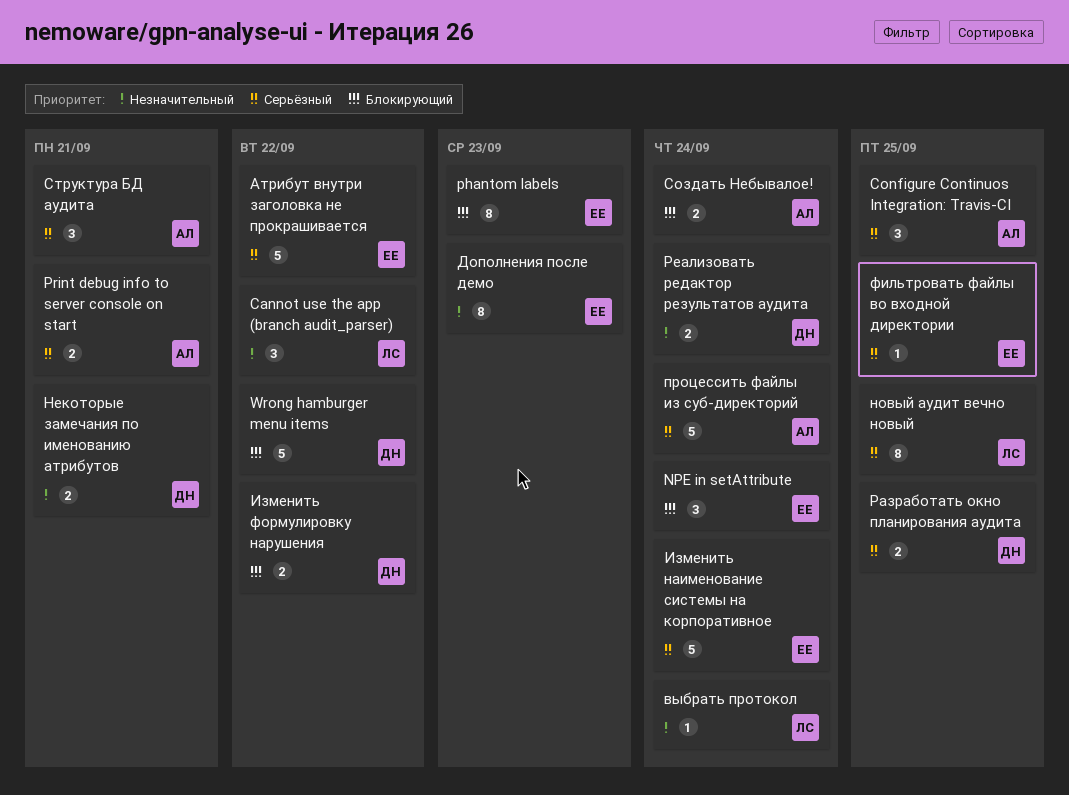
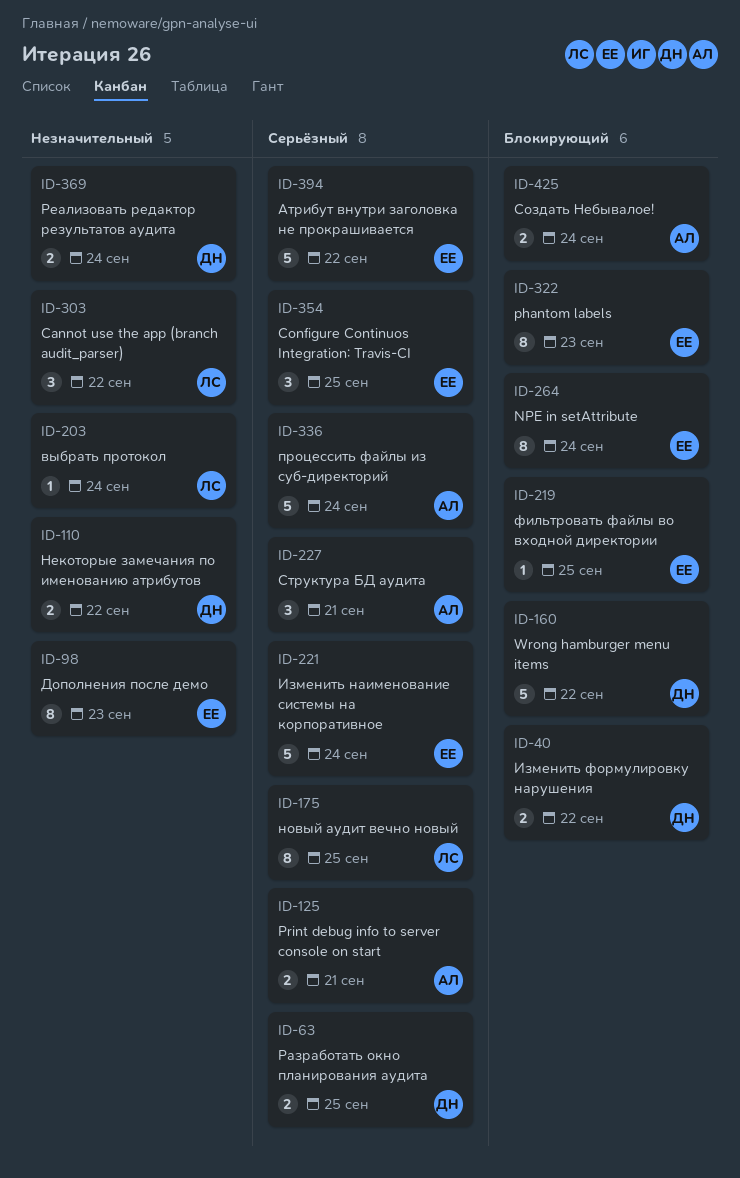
Configure Continuos Integration: Travis-CI, owner: АЛ -> ЕЕ
NPE in setAttribute, estimate: 3 -> 8
Некоторые замечания по именованию атрибутов, due: Sep 21 -> Sep 22
фильтровать файлы во входной директории, priority: Серьёзный -> Блокирующий

